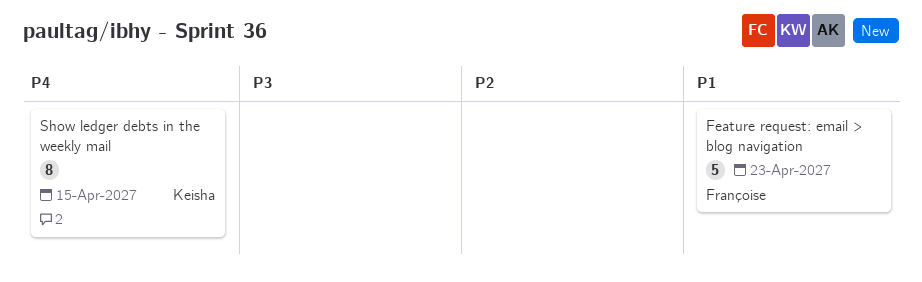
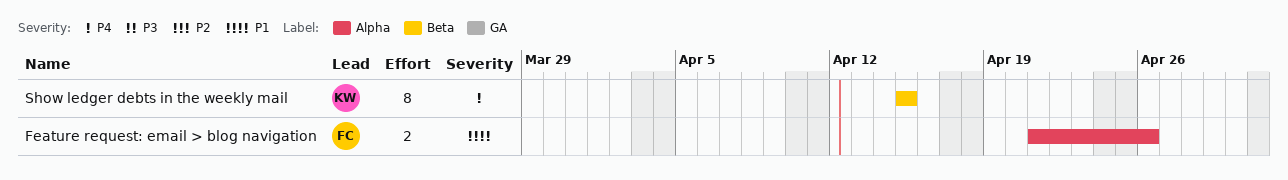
Feature request: email > blog navigation, estimate: 5 -> 2
Feature request: email > blog navigation, due: Apr 23 -> Apr 26

